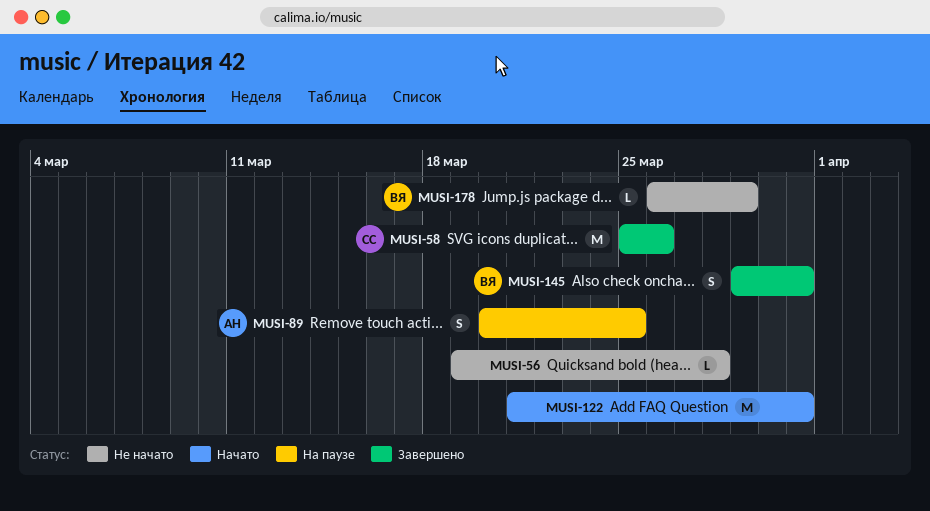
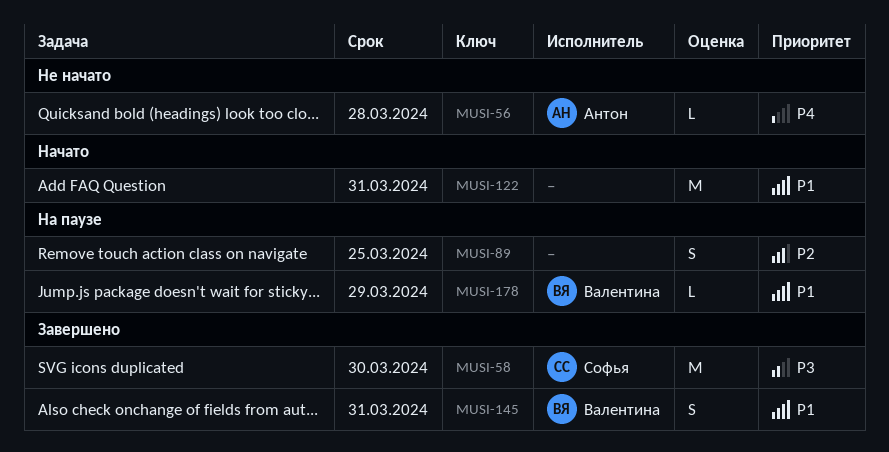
MUSI-56, owner: none -> Антон
MUSI-58, due: Mar 26 -> Mar 30
MUSI-89, owner: Антон -> none
MUSI-178, status: Не начато -> На паузе

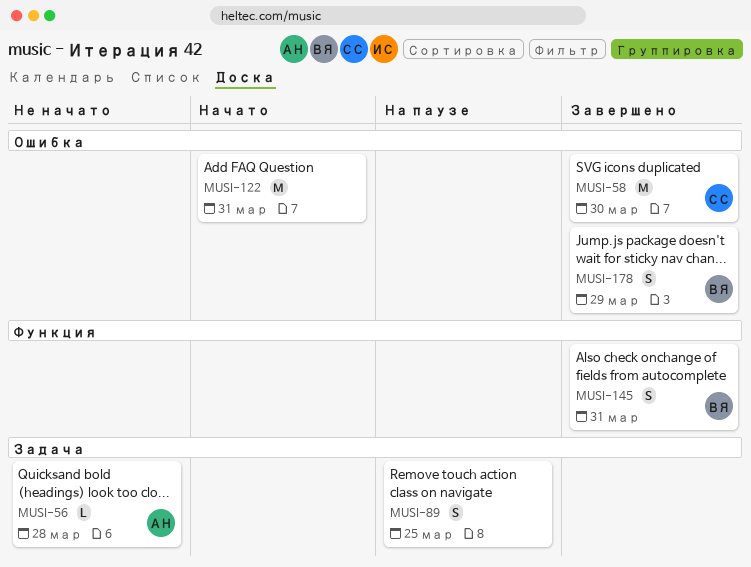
MUSI-178, status: На паузе -> Завершено
MUSI-178, estimate: L -> S

